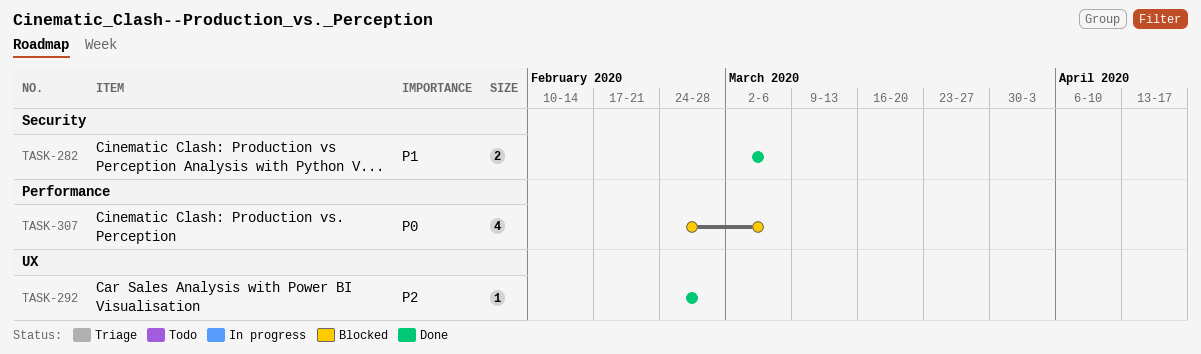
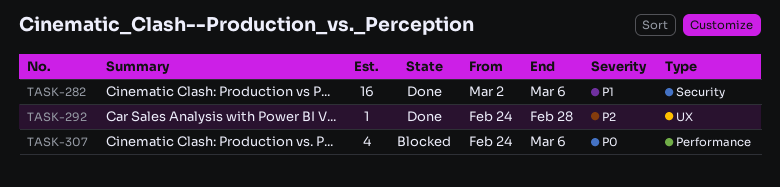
TASK-282, estimate: 2 -> 16

